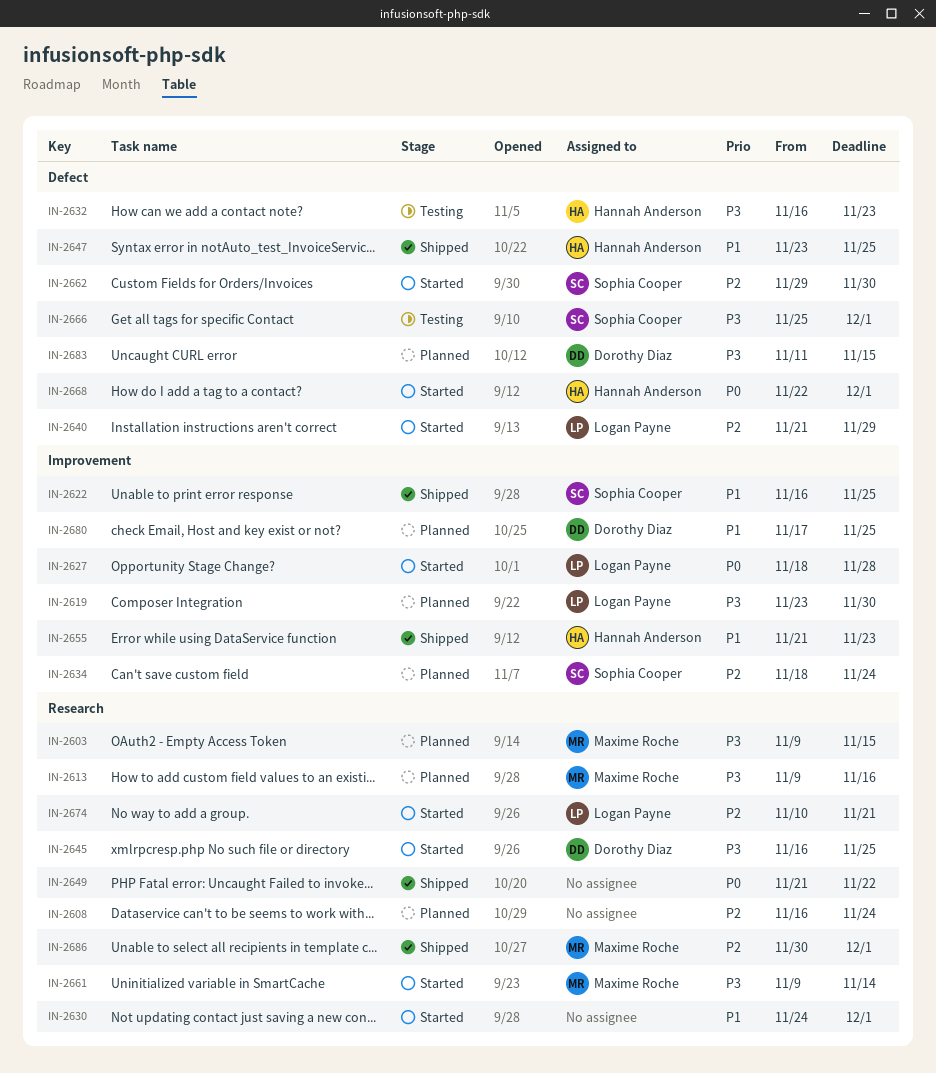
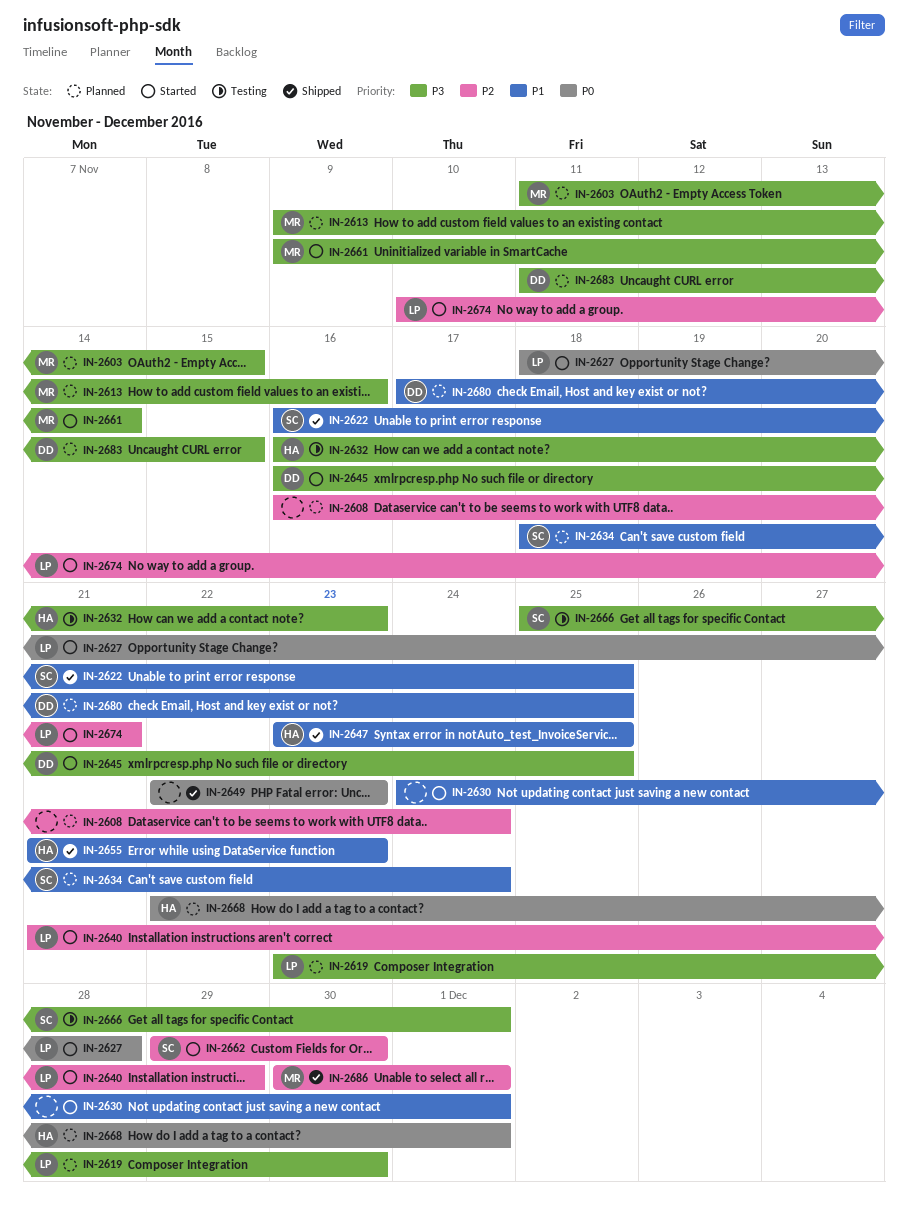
IN-2603, start: Nov 9 -> Nov 11
IN-2634, priority: P2 -> P1
IN-2649, start: Nov 21 -> Nov 22
IN-2649, due: Nov 22 -> Nov 23
IN-2668, status: Started -> Planned

